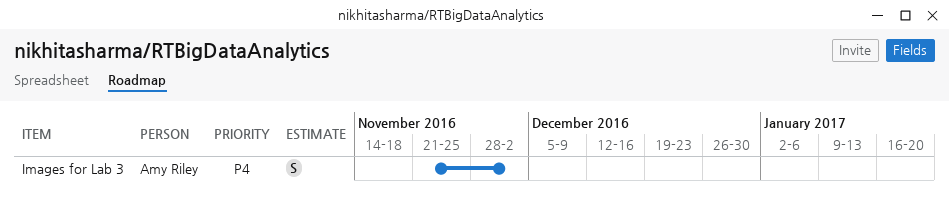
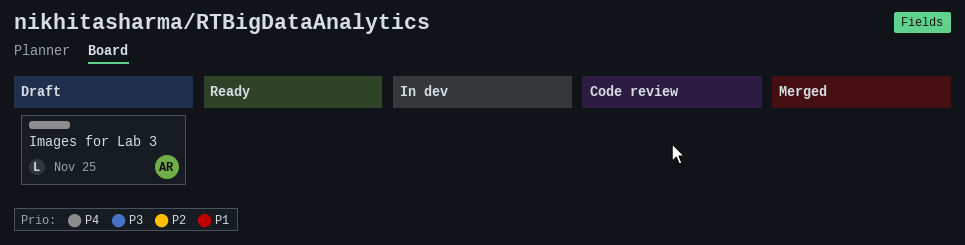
Images for Lab 3, estimate: S -> L
Images for Lab 3, due: Dec 2 -> Nov 25

